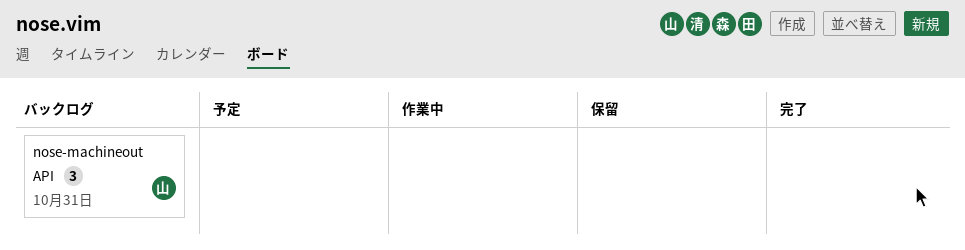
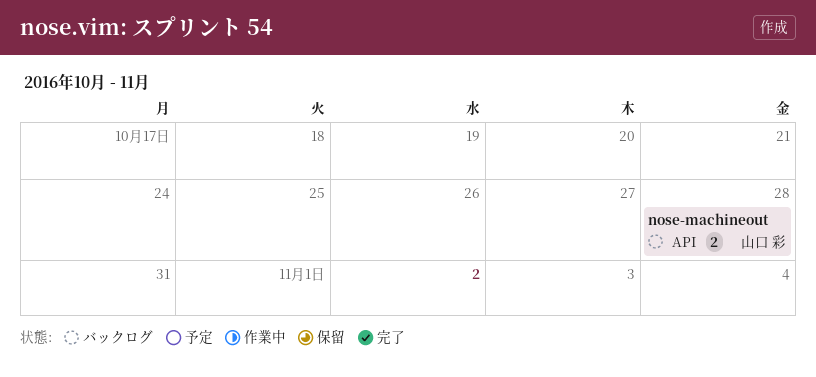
nose-machineout, estimate: 3 -> 2
nose-machineout, due: Oct 31 -> Oct 28

